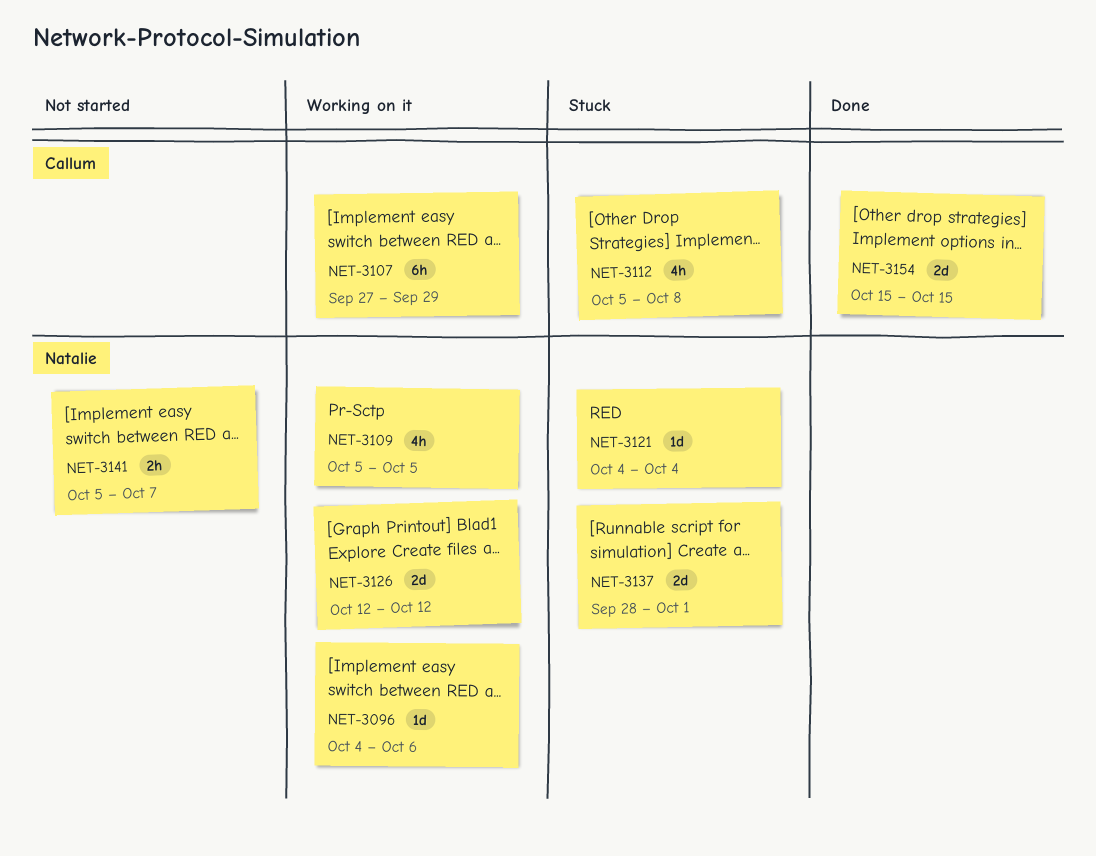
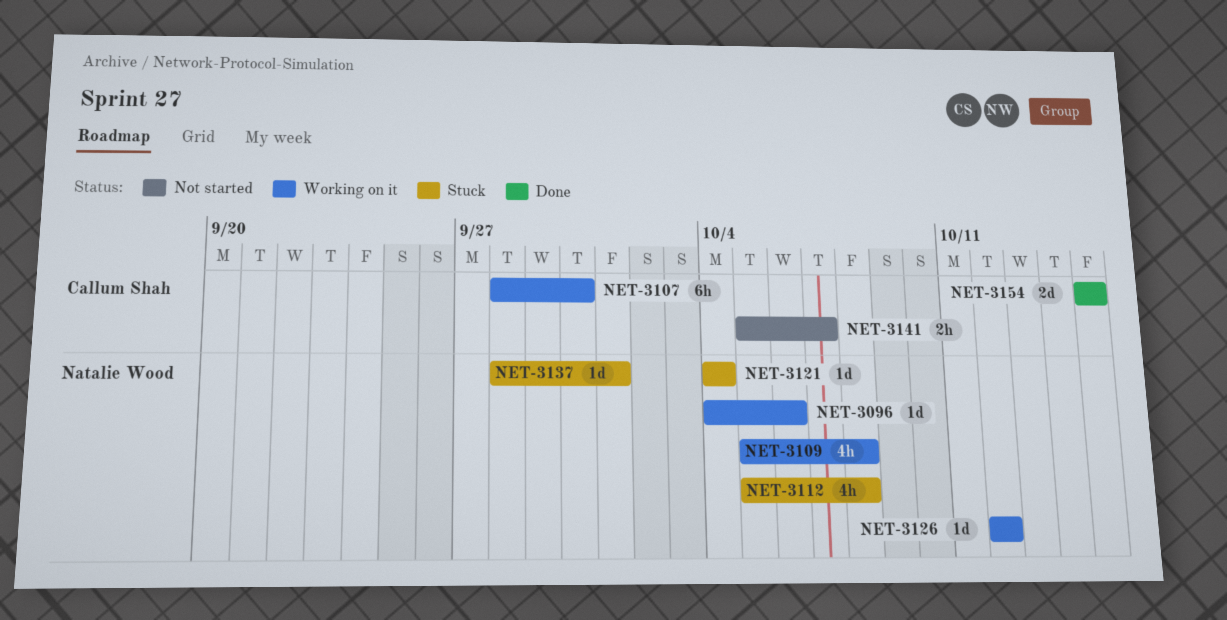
NET-3107, start: Sep 27 -> Sep 28
NET-3107, due: Sep 29 -> Sep 30
NET-3109, due: Oct 5 -> Oct 8
NET-3112, owner: Callum Shah -> Natalie Wood
NET-3126, estimate: 2d -> 1d
NET-3137, estimate: 2d -> 1d
NET-3141, owner: Natalie Wood -> Callum Shah

